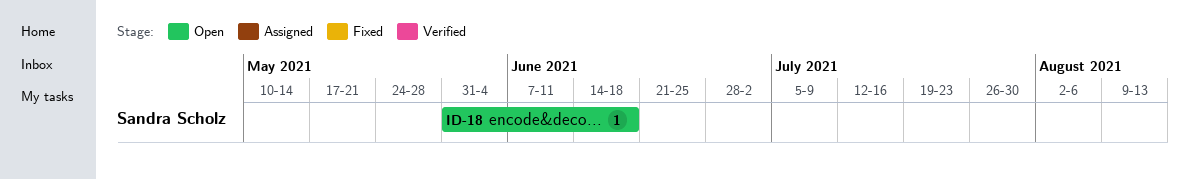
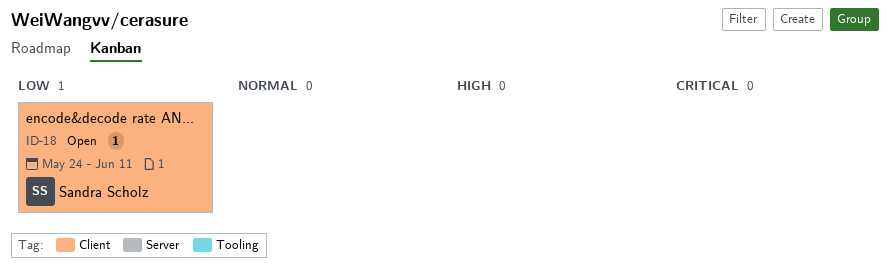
ID-18, start: May 31 -> May 24
ID-18, due: Jun 18 -> Jun 11

